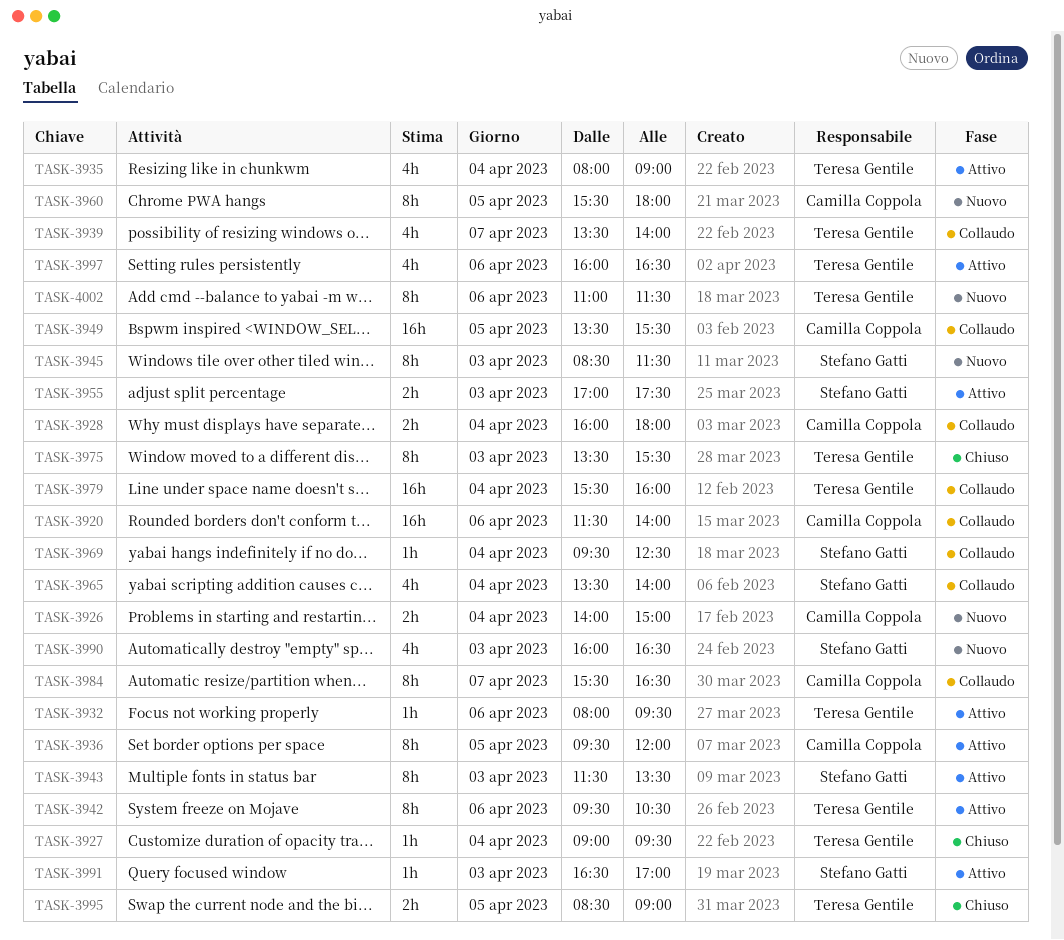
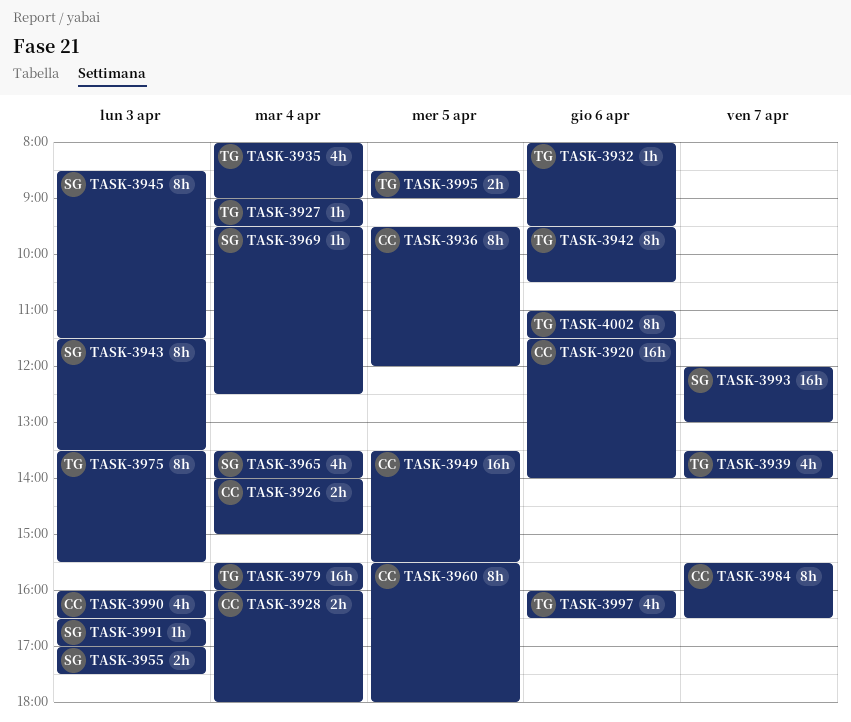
TASK-3990, owner: Stefano Gatti -> Camilla Coppola
TASK-3993: none -> present

